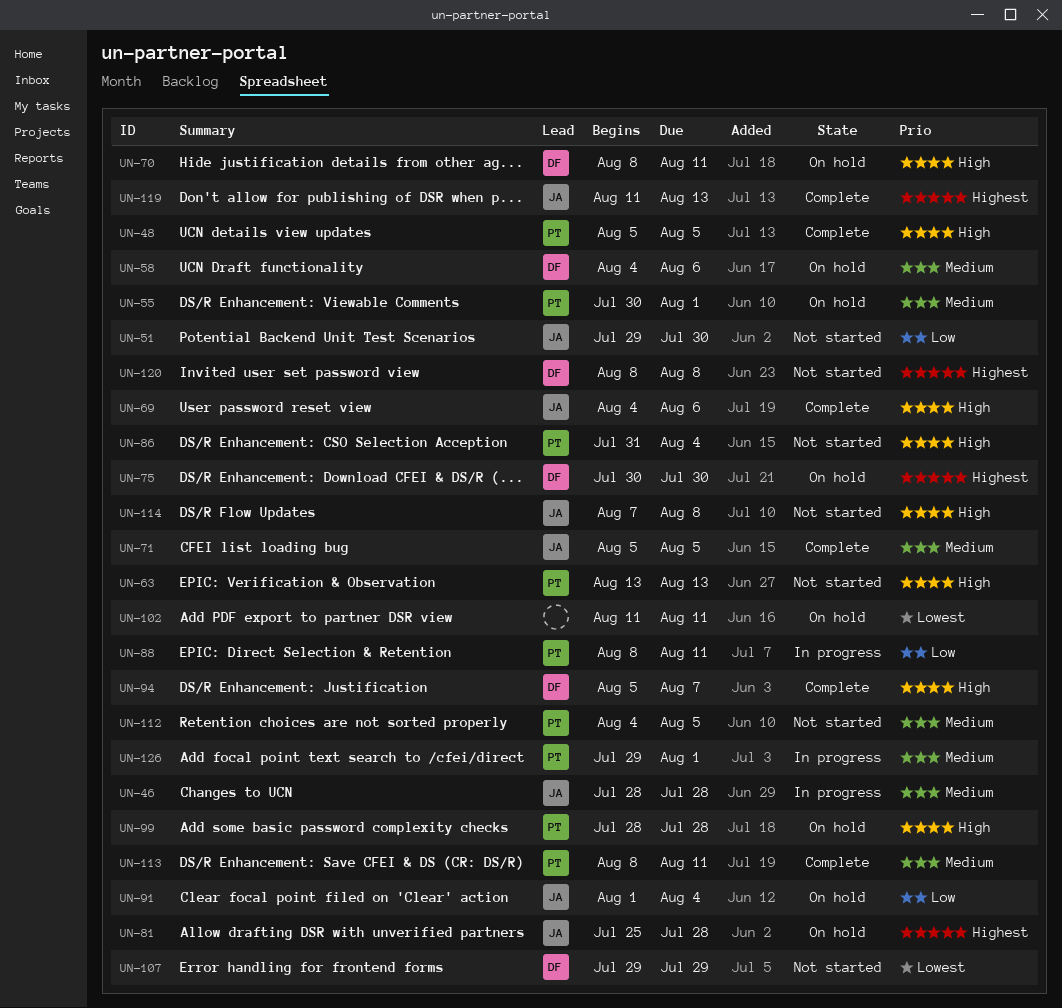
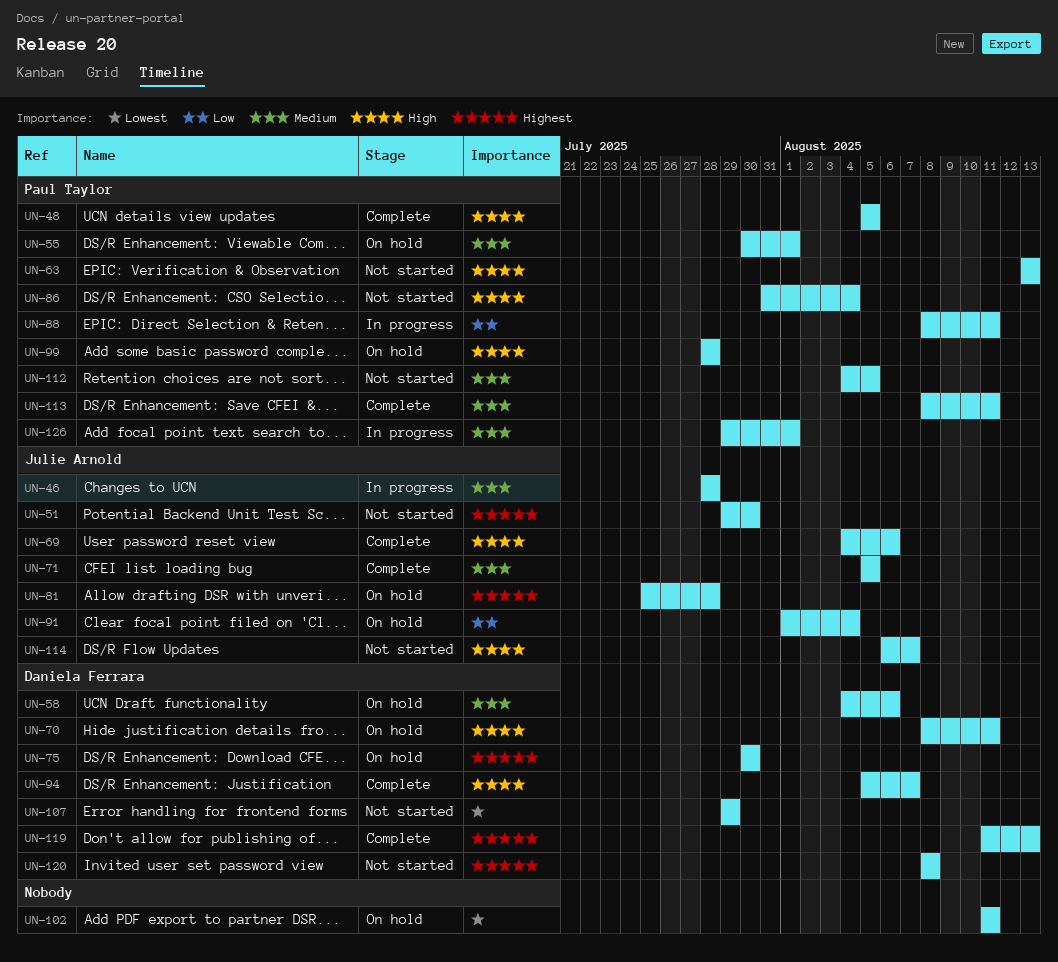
UN-51, priority: Low -> Highest
UN-114, start: Aug 7 -> Aug 6
UN-114, due: Aug 8 -> Aug 7
UN-119, owner: Julie Arnold -> Daniela Ferrara

